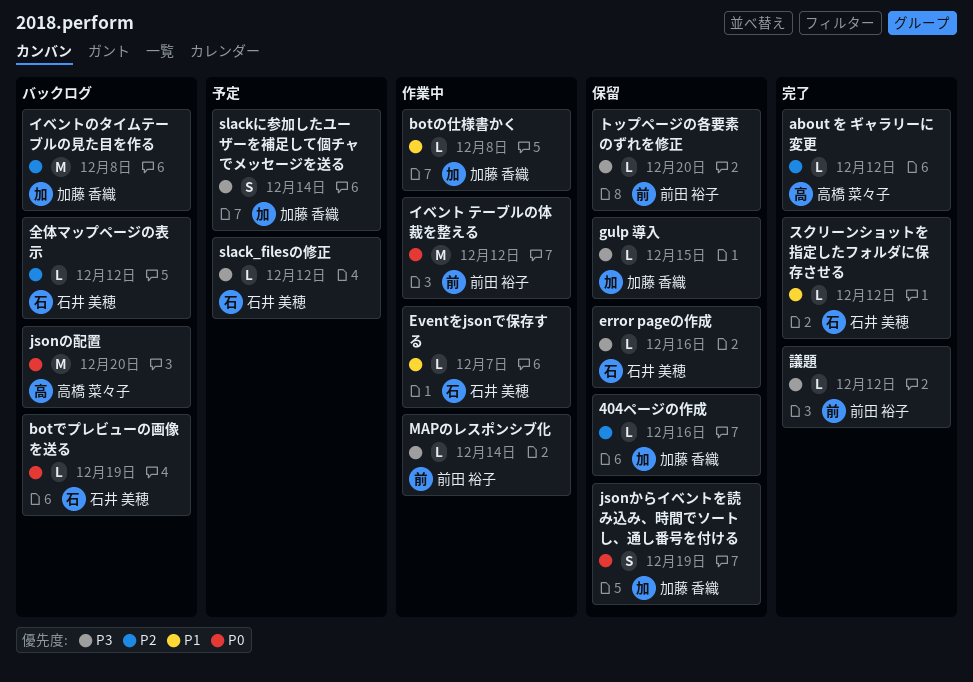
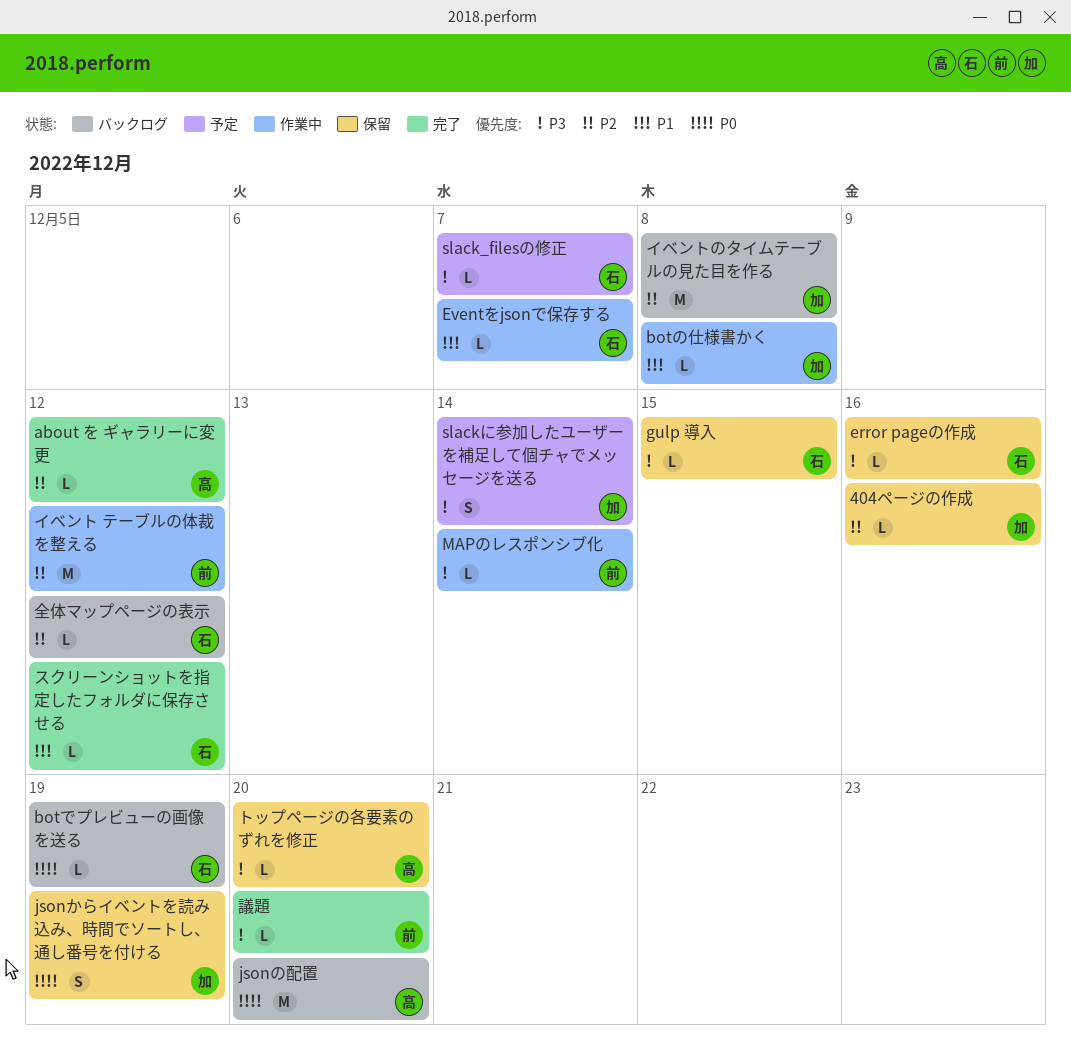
gulp 導入, owner: 加藤 香織 -> 石井 美穂
slack_filesの修正, due: Dec 12 -> Dec 7
イベント テーブルの体裁を整える, priority: P0 -> P2
トップページの各要素のずれを修正, owner: 前田 裕子 -> 高橋 菜々子
議題, due: Dec 12 -> Dec 20

